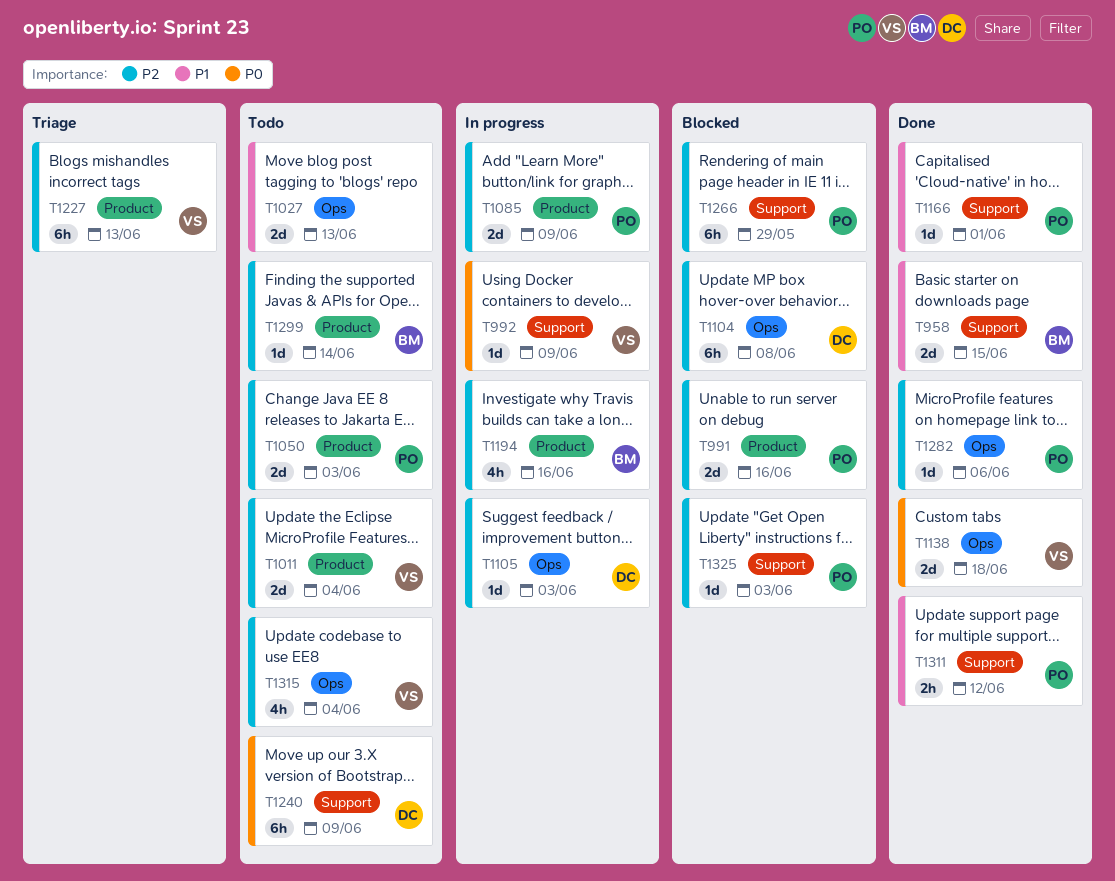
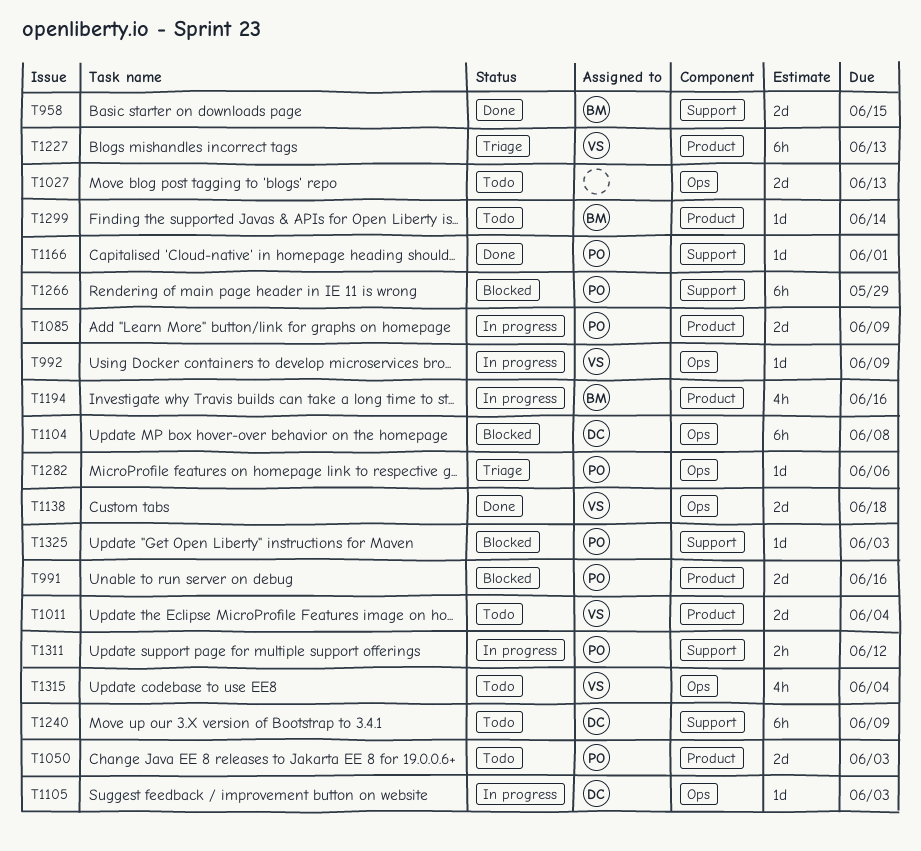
T992, label: Support -> Ops
T1282, status: Done -> Triage
T1311, status: Done -> In progress

